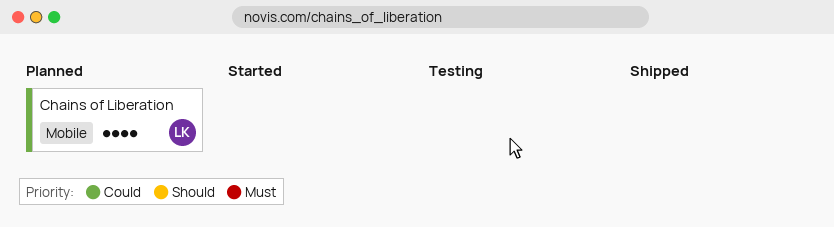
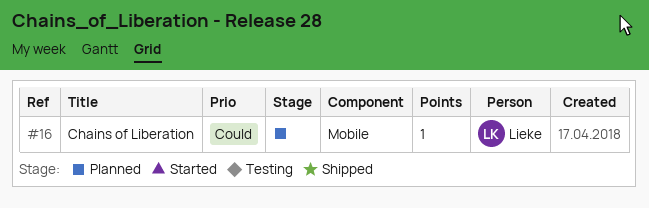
Chains of Liberation, estimate: 4 -> 1

